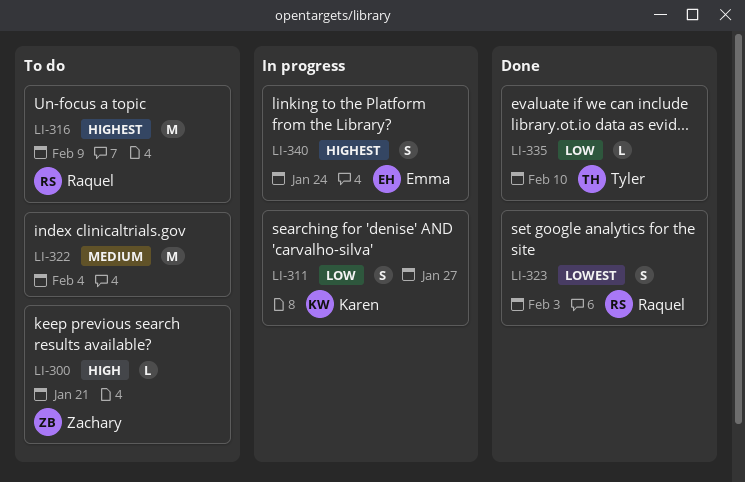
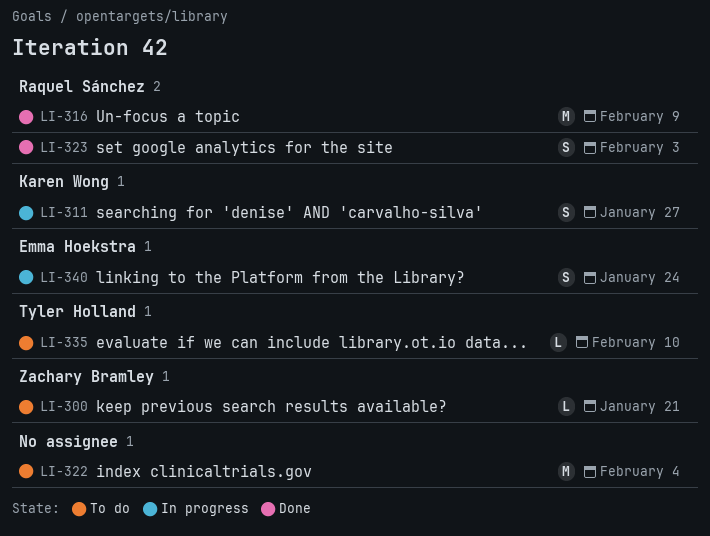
LI-316, status: To do -> Done
LI-335, status: Done -> To do

